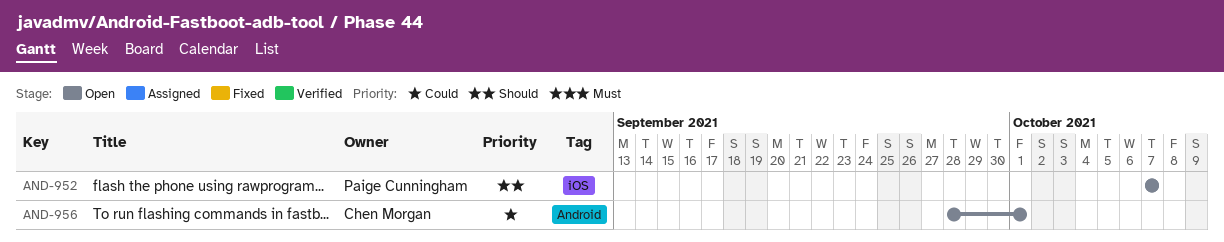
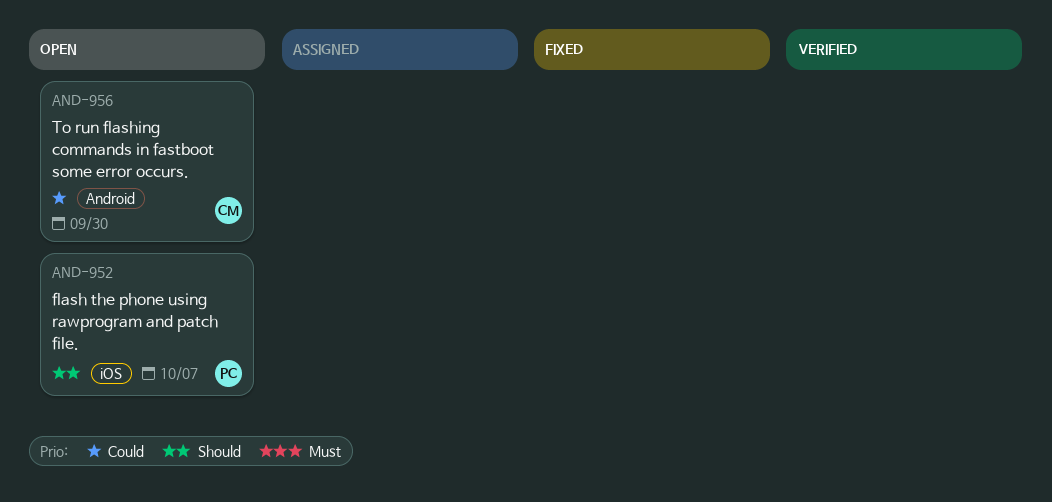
AND-956, due: Oct 1 -> Sep 30

